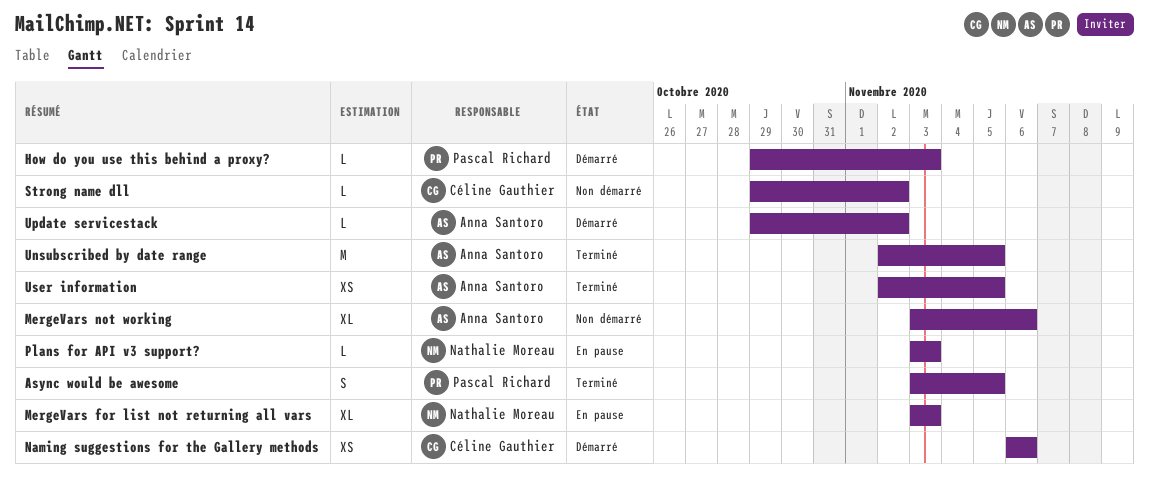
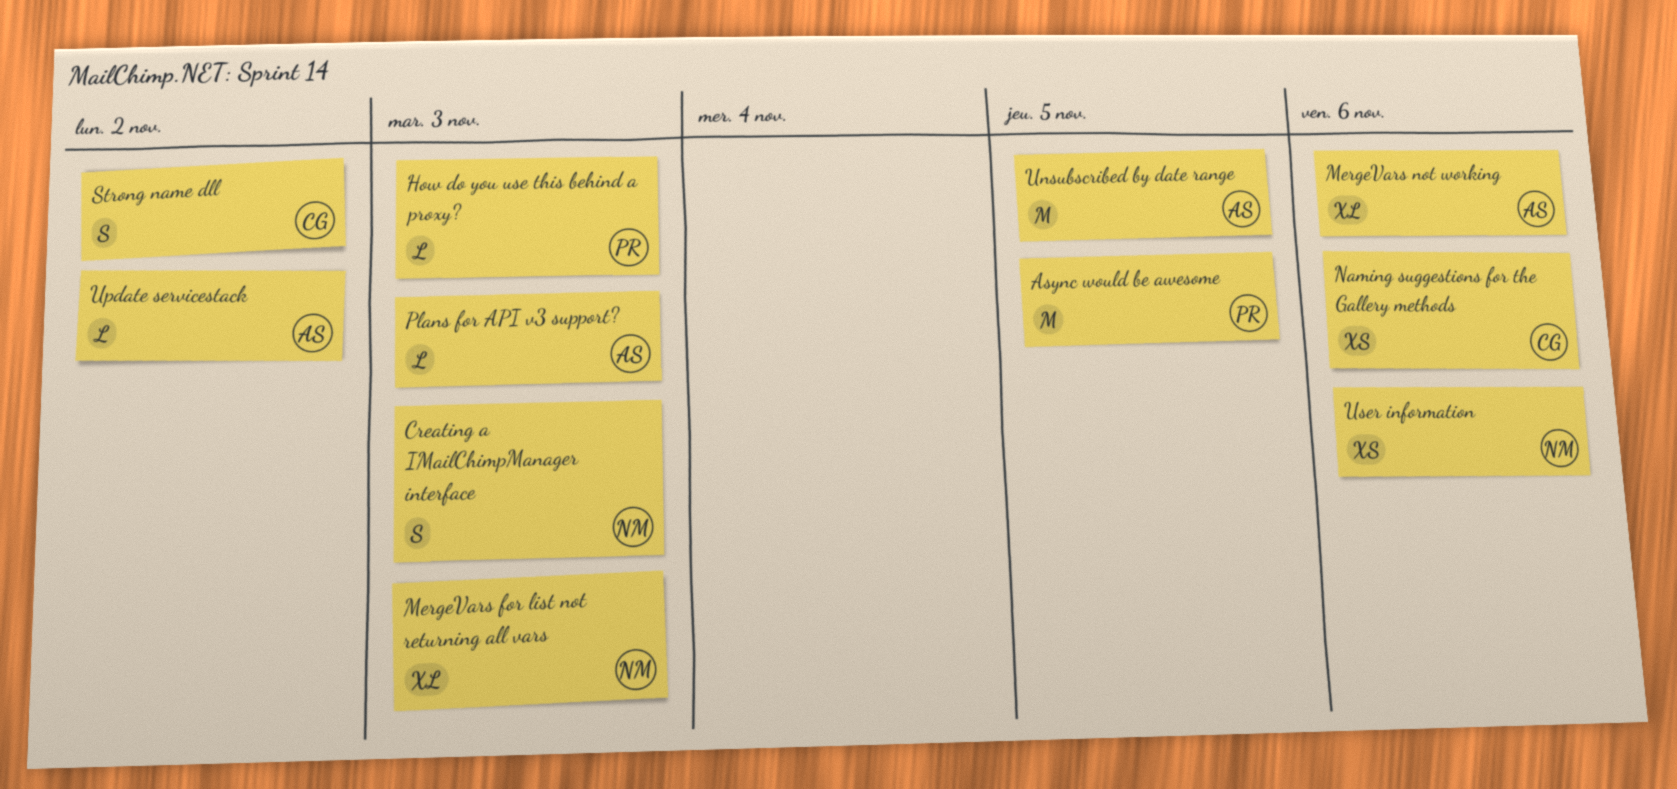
Async would be awesome, estimate: S -> M
Creating a IMailChimpManager interface: none -> present
Plans for API v3 support?, owner: Nathalie Moreau -> Anna Santoro
Strong name dll, estimate: L -> S
User information, owner: Anna Santoro -> Nathalie Moreau
User information, due: Nov 5 -> Nov 6

